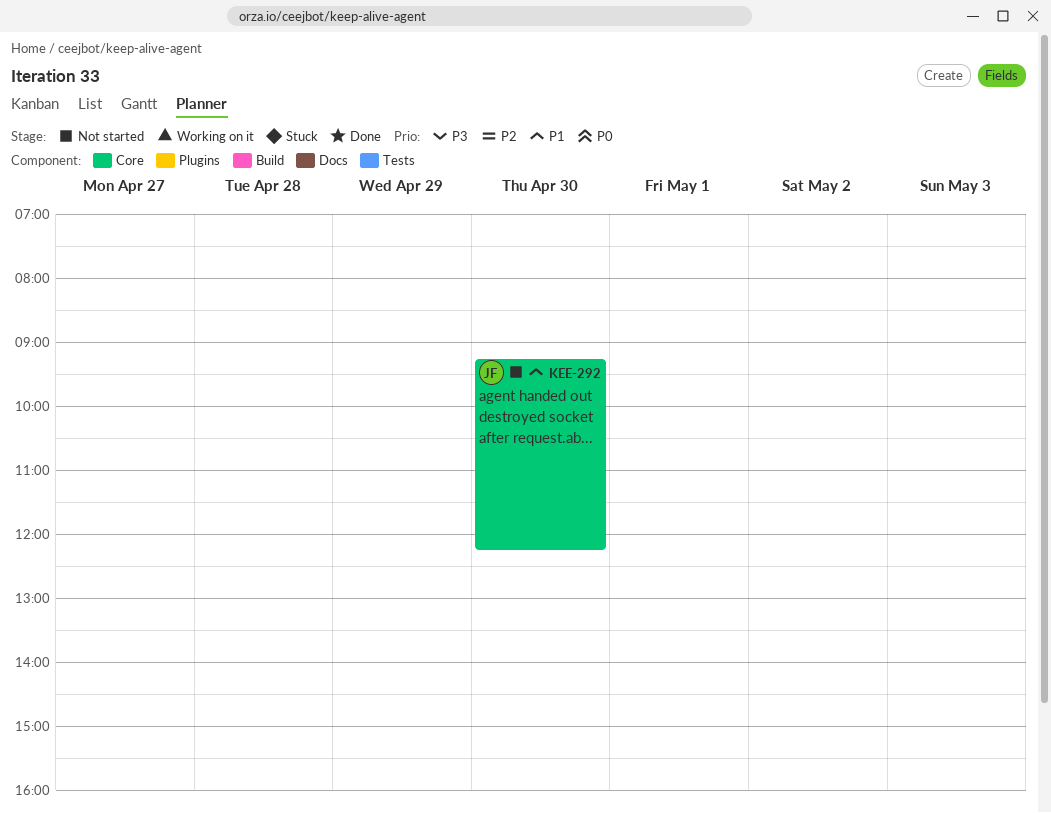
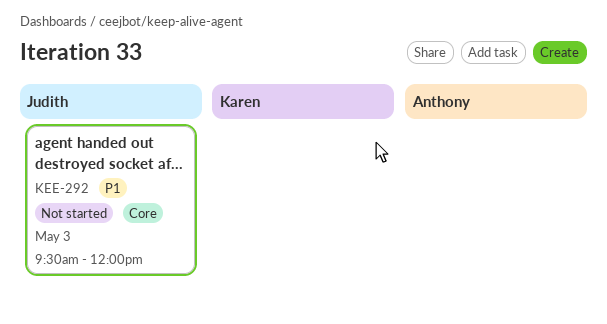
KEE-292, day: Apr 30 -> May 3
KEE-292, begins: 09:15 -> 09:30
KEE-292, ends: 12:15 -> 12:00

